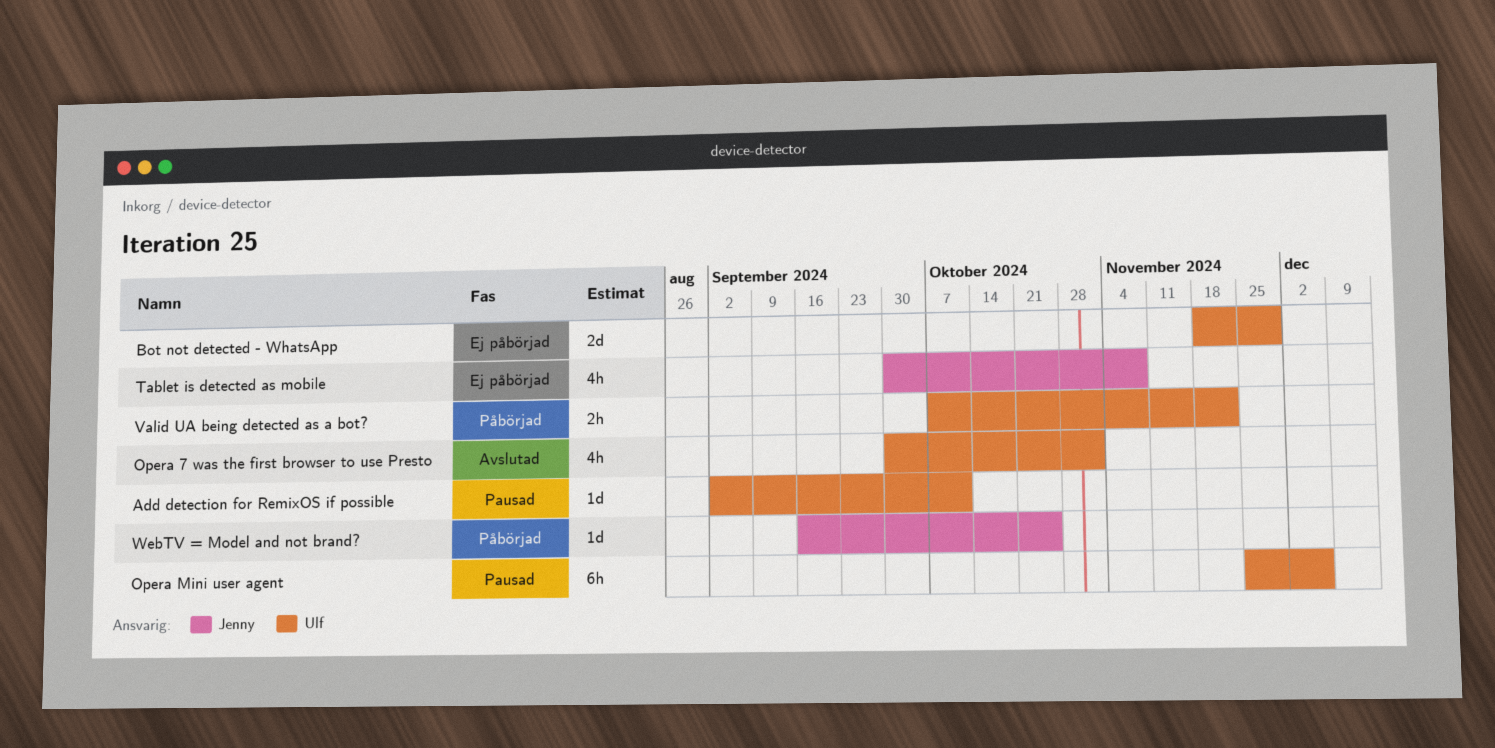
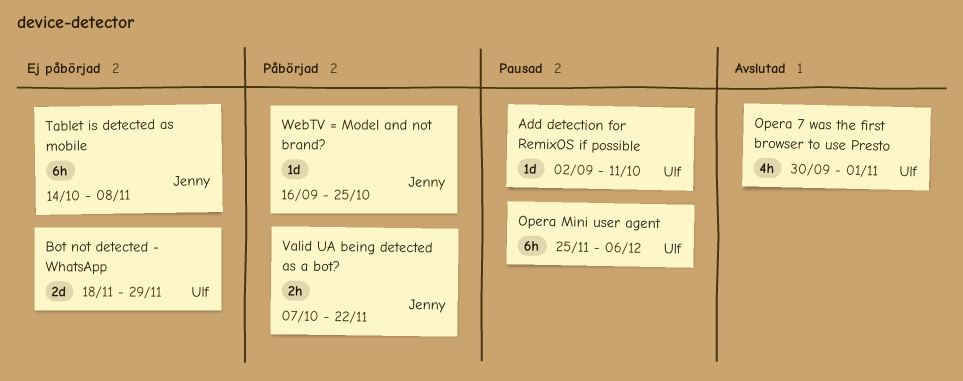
Tablet is detected as mobile, estimate: 4h -> 6h
Tablet is detected as mobile, start: Sep 30 -> Oct 14
Valid UA being detected as a bot?, owner: Ulf -> Jenny

